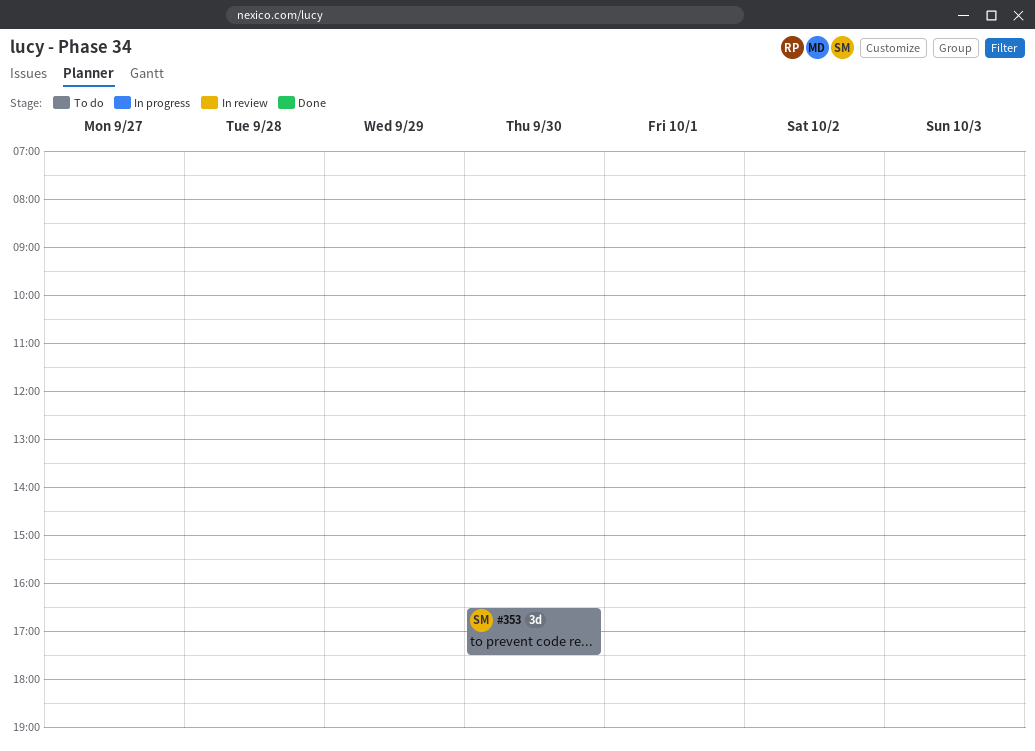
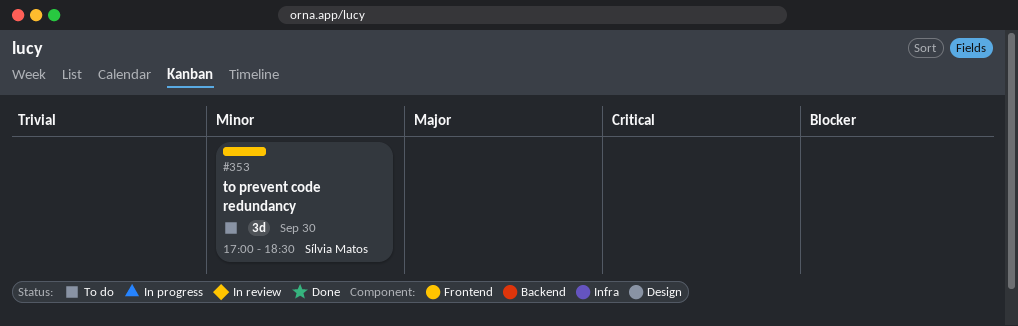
#353, begins: 16:30 -> 17:00
#353, ends: 17:30 -> 18:30

